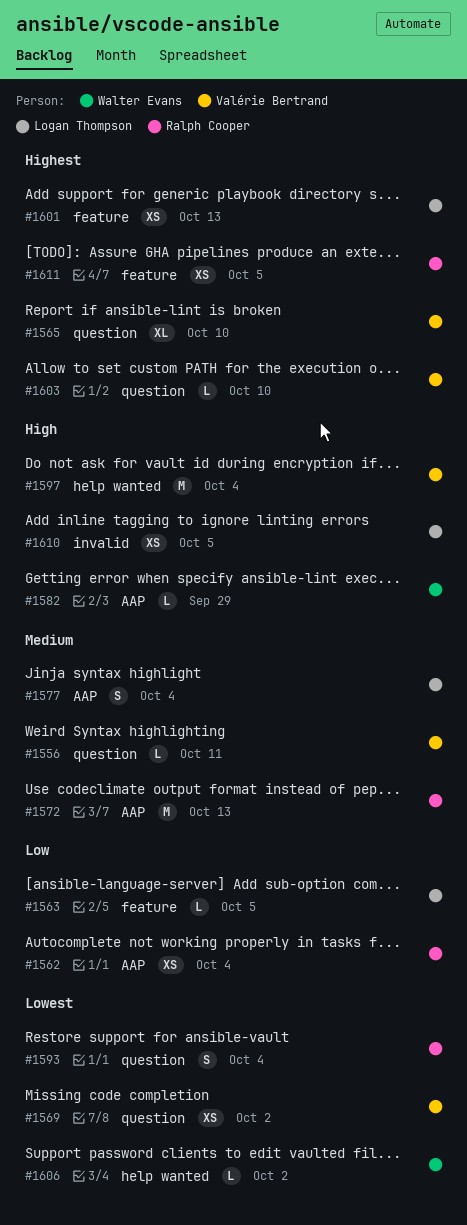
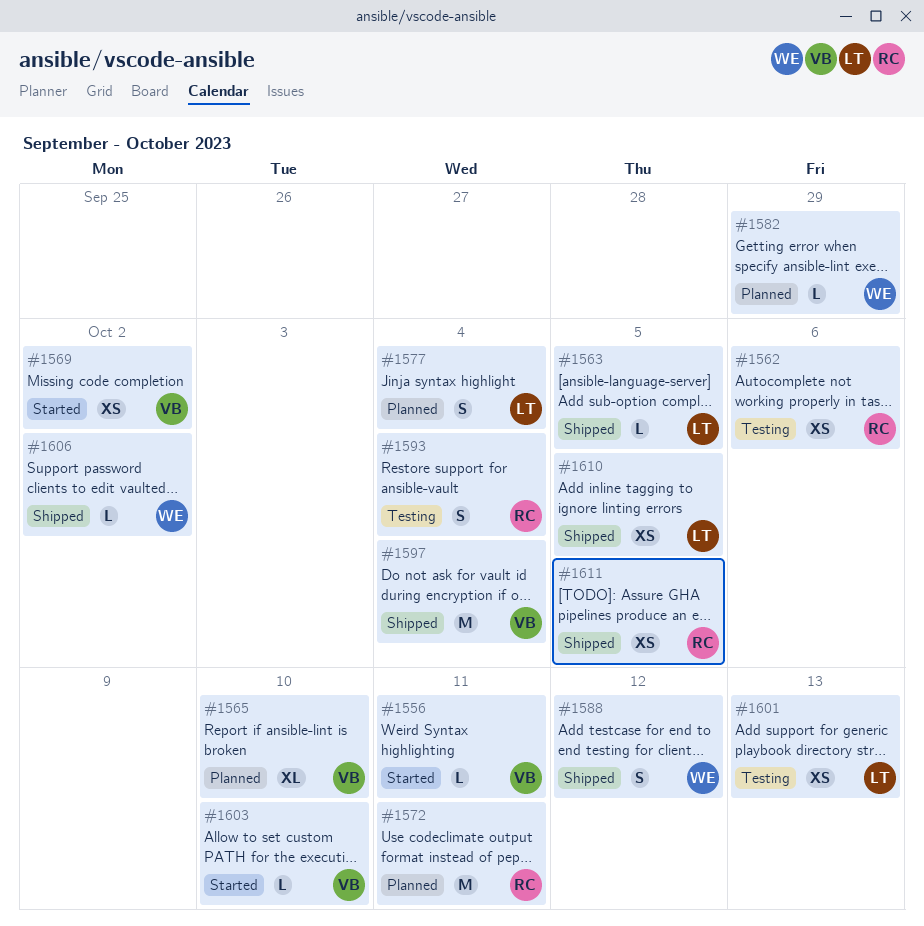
#1562, due: Oct 4 -> Oct 6
#1572, due: Oct 13 -> Oct 11
#1588: none -> present

